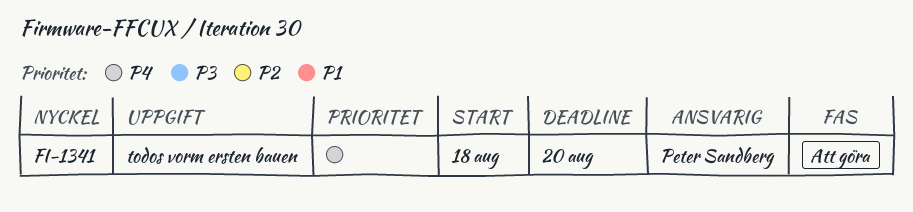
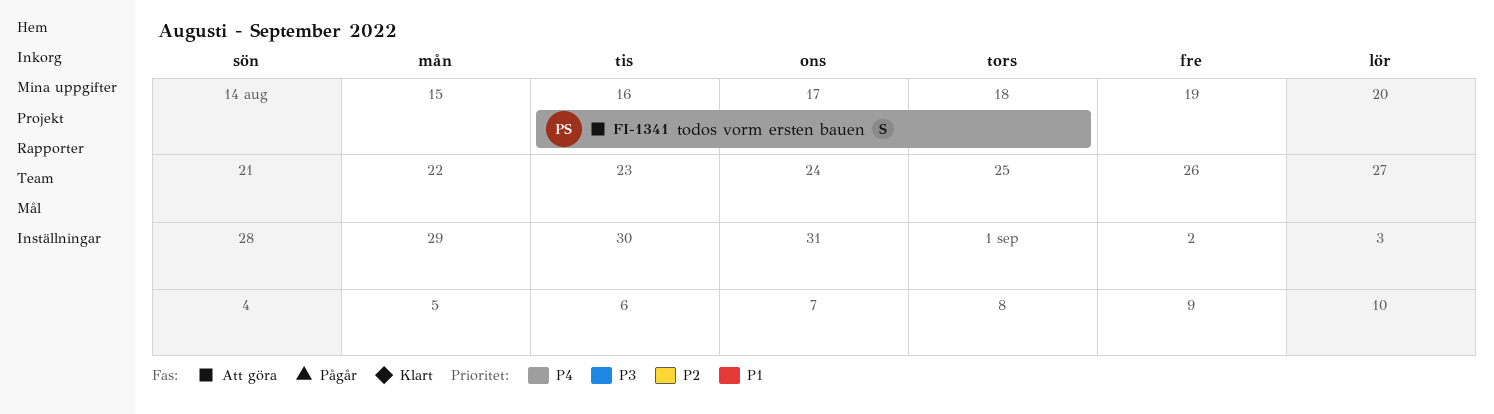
FI-1341, start: Aug 18 -> Aug 16
FI-1341, due: Aug 20 -> Aug 18

